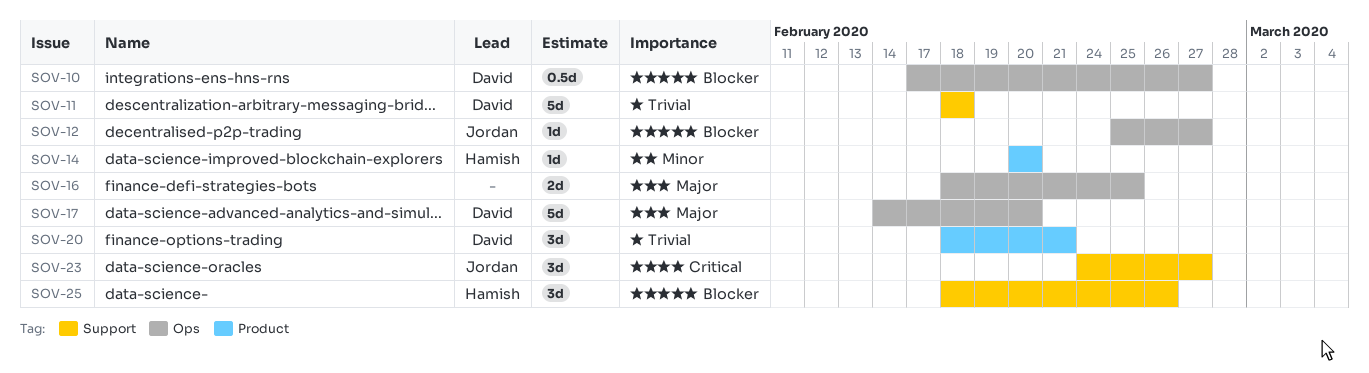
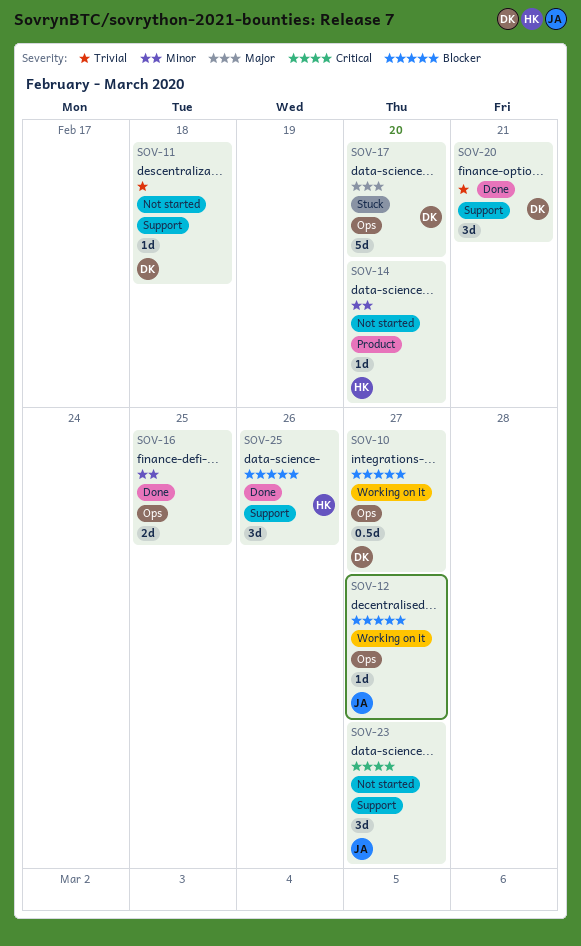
SOV-11, estimate: 5d -> 1d
SOV-16, priority: Major -> Minor
SOV-20, label: Product -> Support

